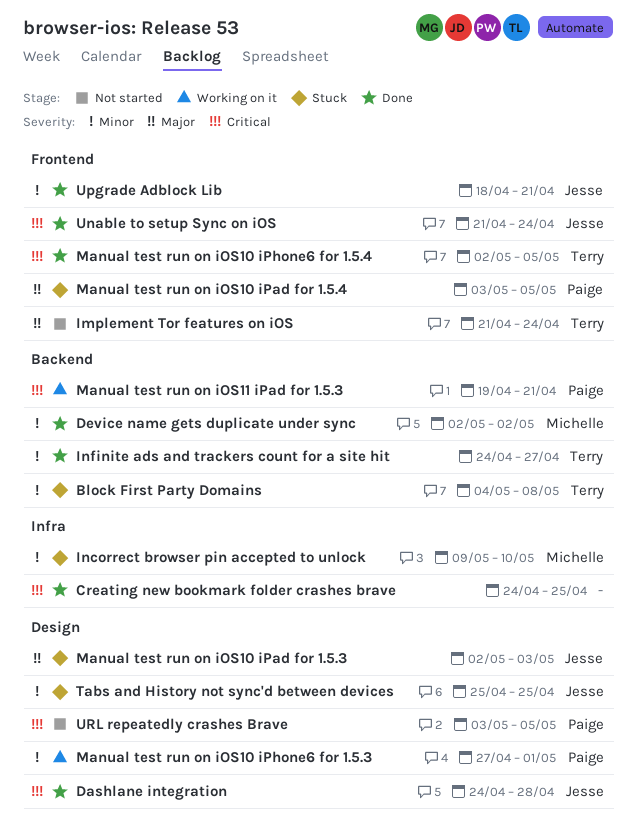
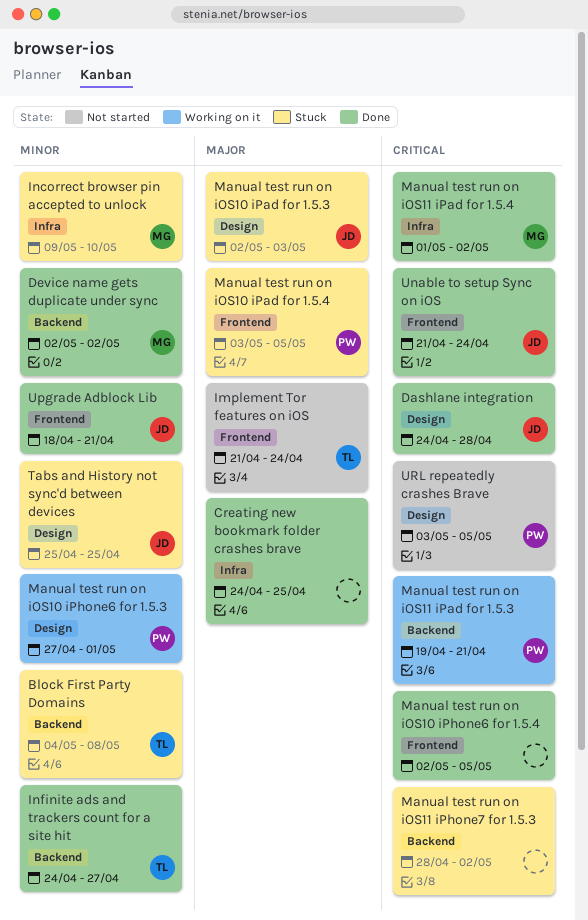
Creating new bookmark folder crashes brave, priority: Critical -> Major
Manual test run on iOS10 iPhone6 for 1.5.4, owner: Terry -> none
Manual test run on iOS11 iPad for 1.5.4: none -> present
Manual test run on iOS11 iPhone7 for 1.5.3: none -> present

